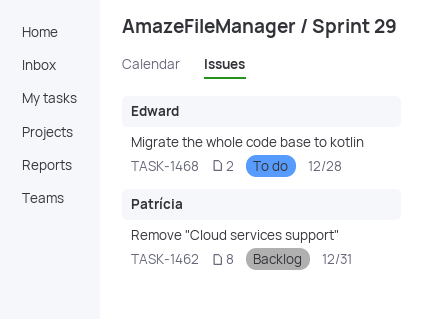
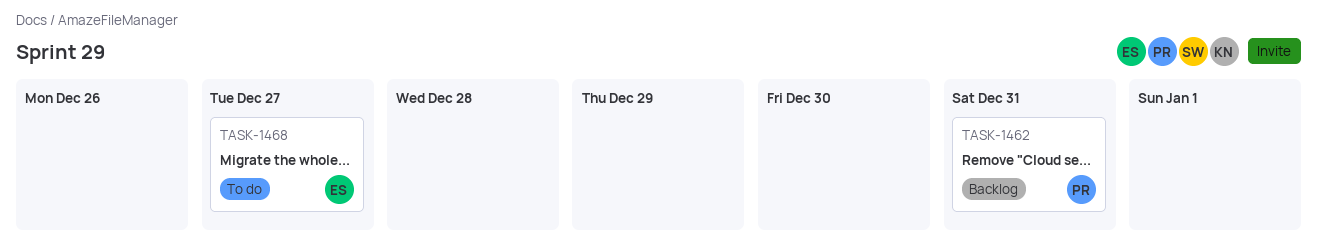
TASK-1468, due: Dec 28 -> Dec 27

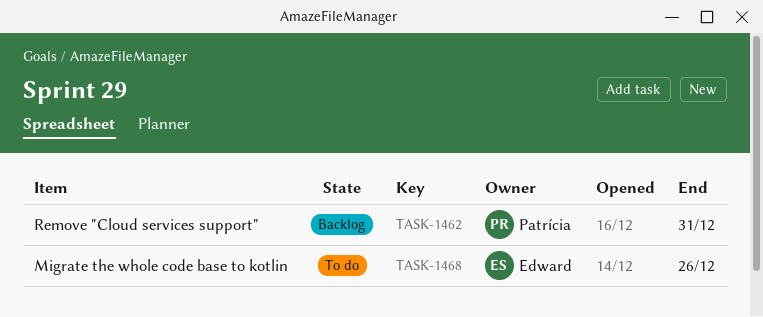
TASK-1468, due: Dec 27 -> Dec 26

